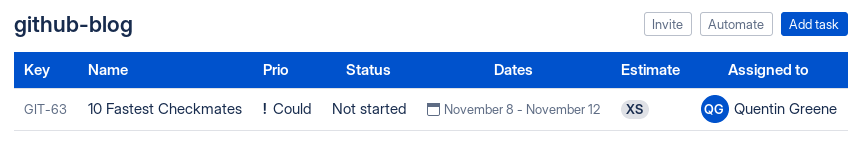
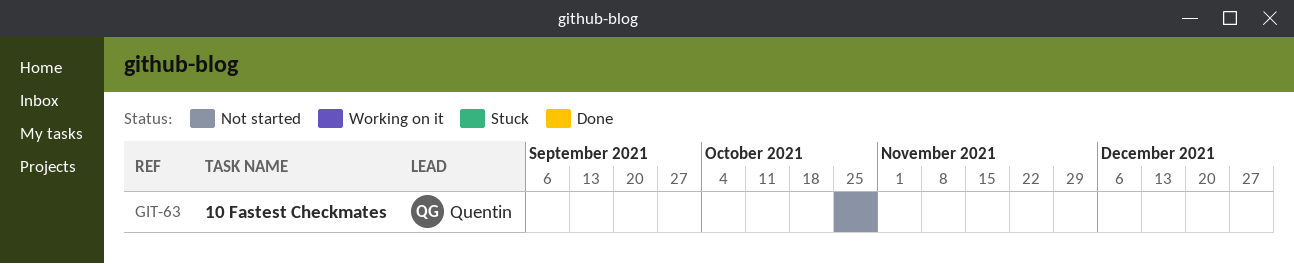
GIT-63, start: Nov 8 -> Oct 25
GIT-63, due: Nov 12 -> Oct 29

